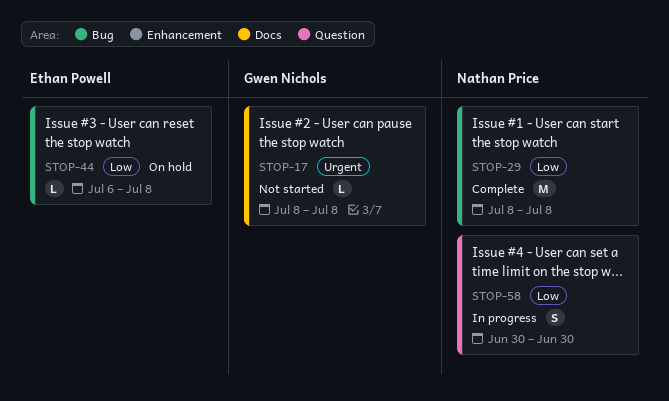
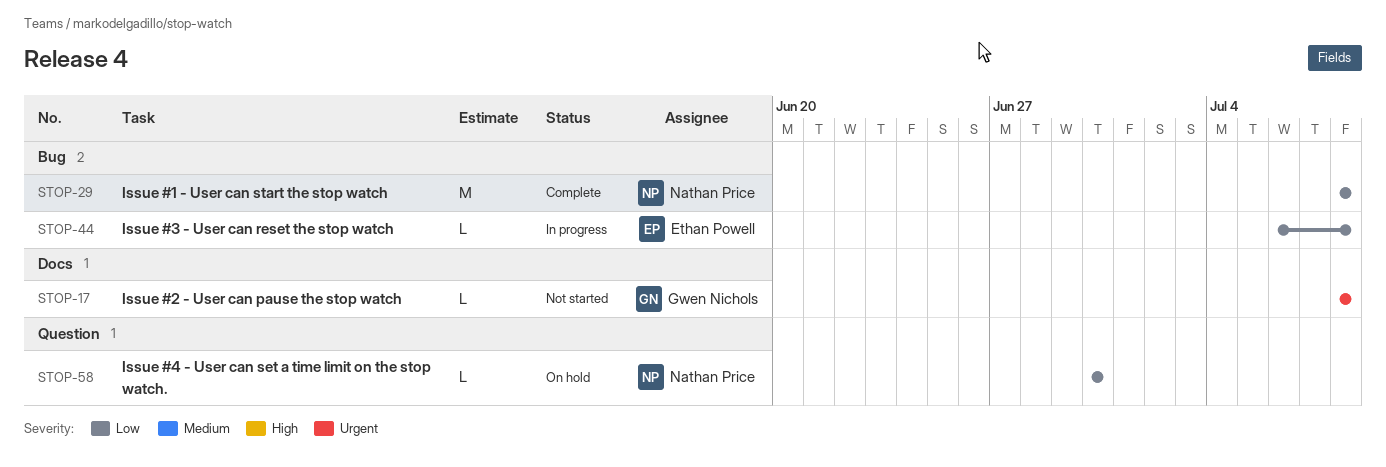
STOP-44, status: On hold -> In progress
STOP-58, status: In progress -> On hold
STOP-58, estimate: S -> L

